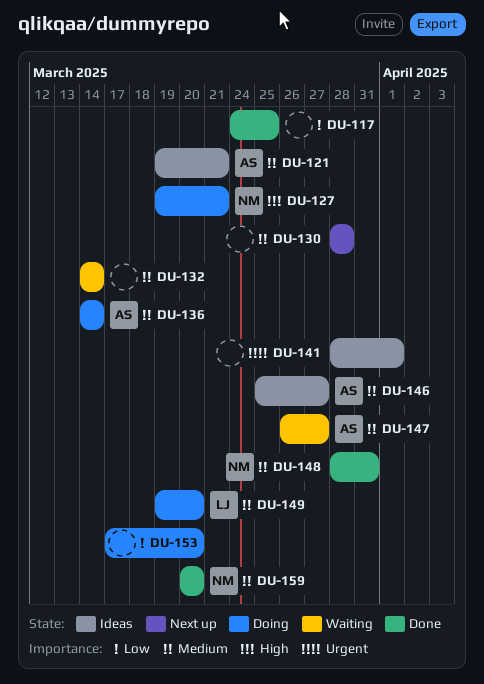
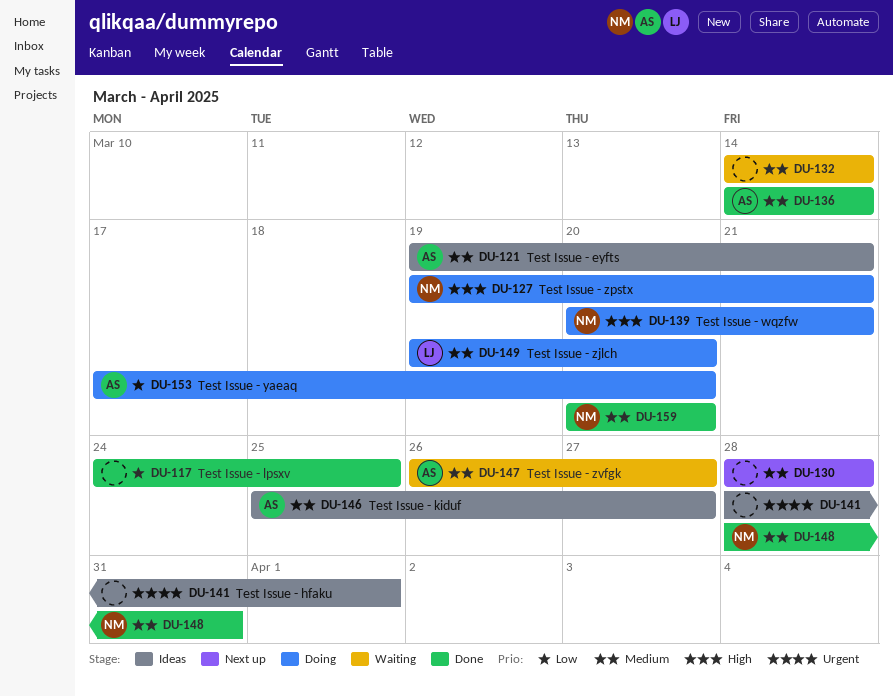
DU-136, status: Doing -> Done
DU-139: none -> present
DU-153, owner: none -> AS

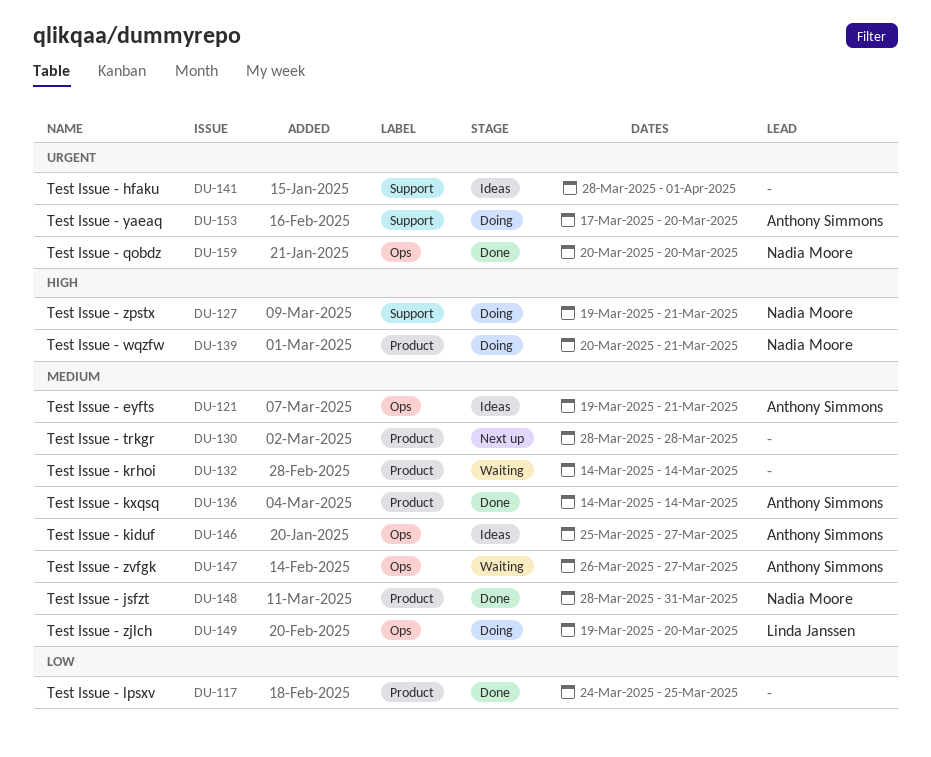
DU-153, priority: Low -> Urgent
DU-159, priority: Medium -> Urgent

